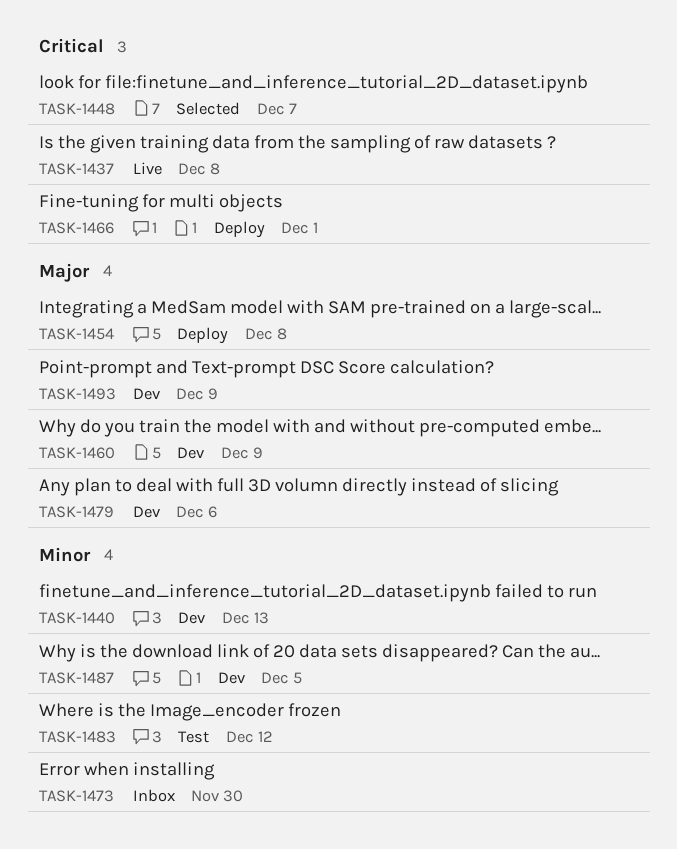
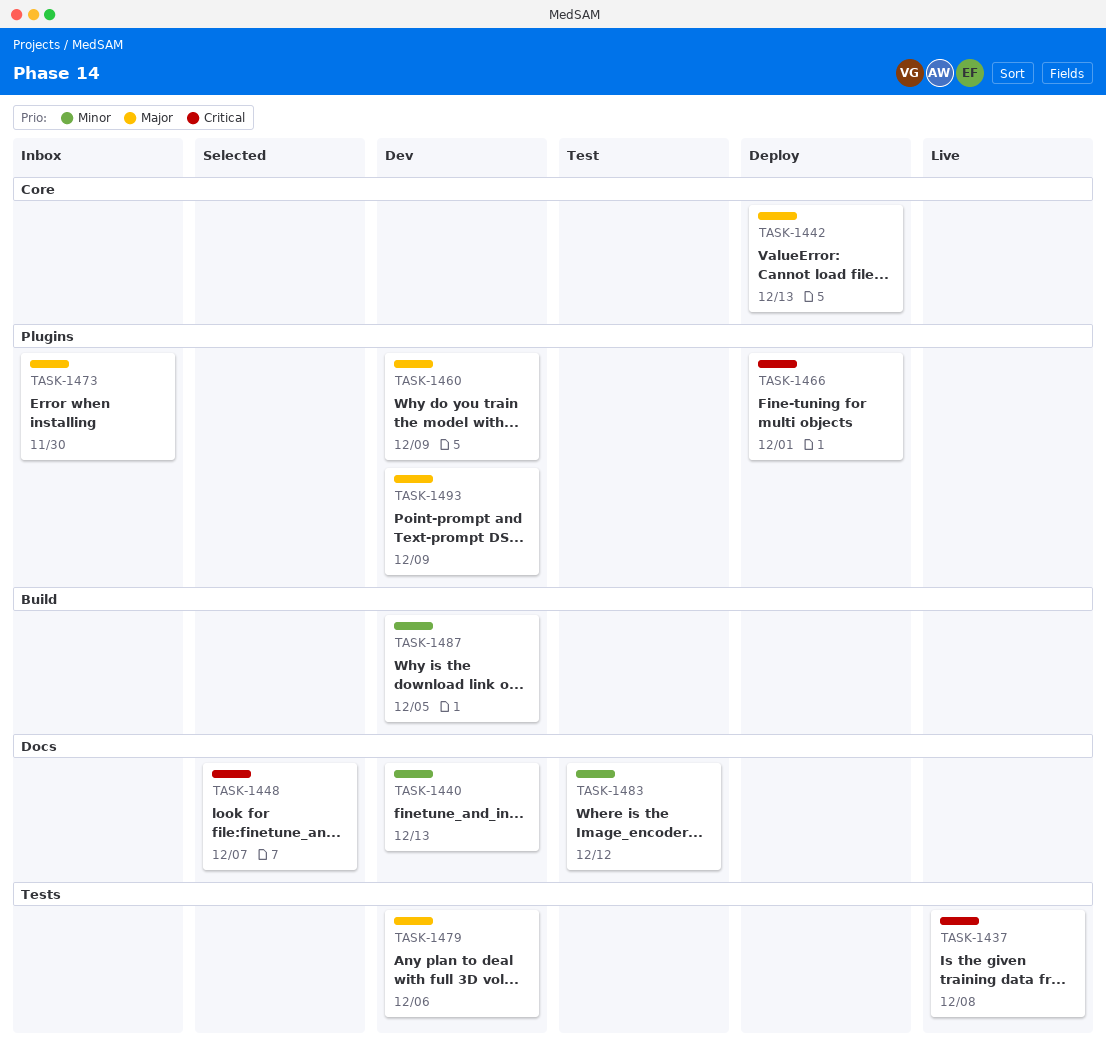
TASK-1442: none -> present
TASK-1454: present -> none
TASK-1473, priority: Minor -> Major

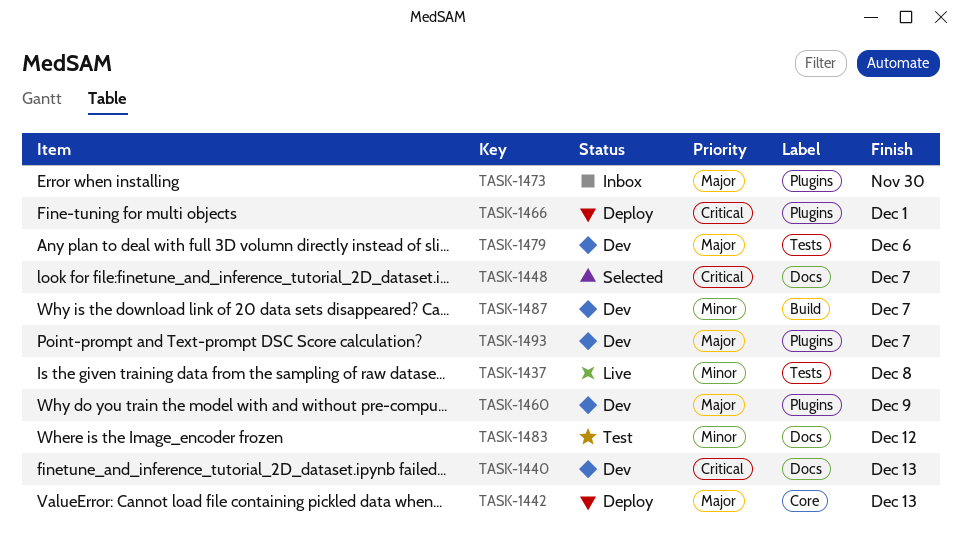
TASK-1437, priority: Critical -> Minor
TASK-1440, priority: Minor -> Critical
TASK-1487, due: Dec 5 -> Dec 7
TASK-1493, due: Dec 9 -> Dec 7

